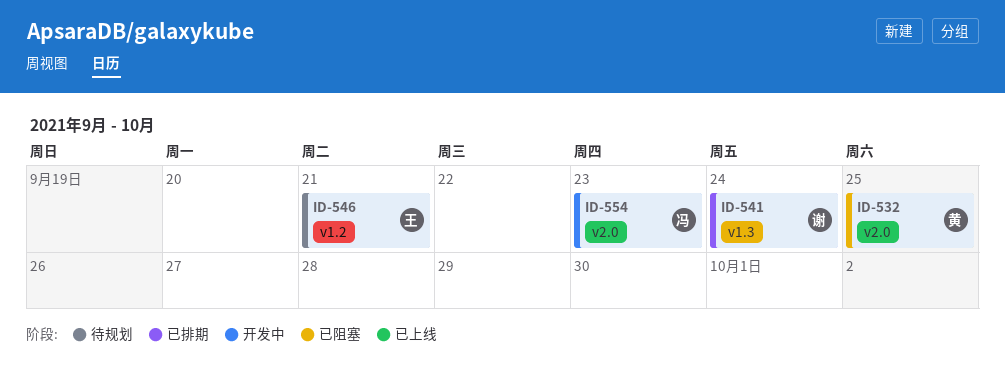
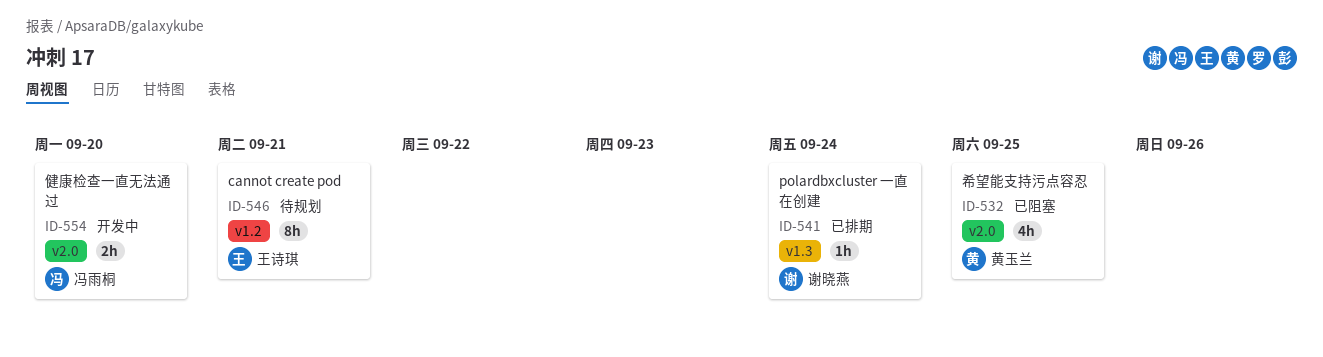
ID-554, due: Sep 23 -> Sep 20

